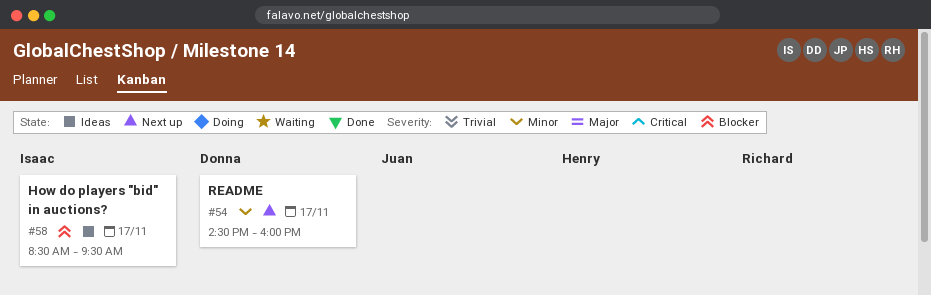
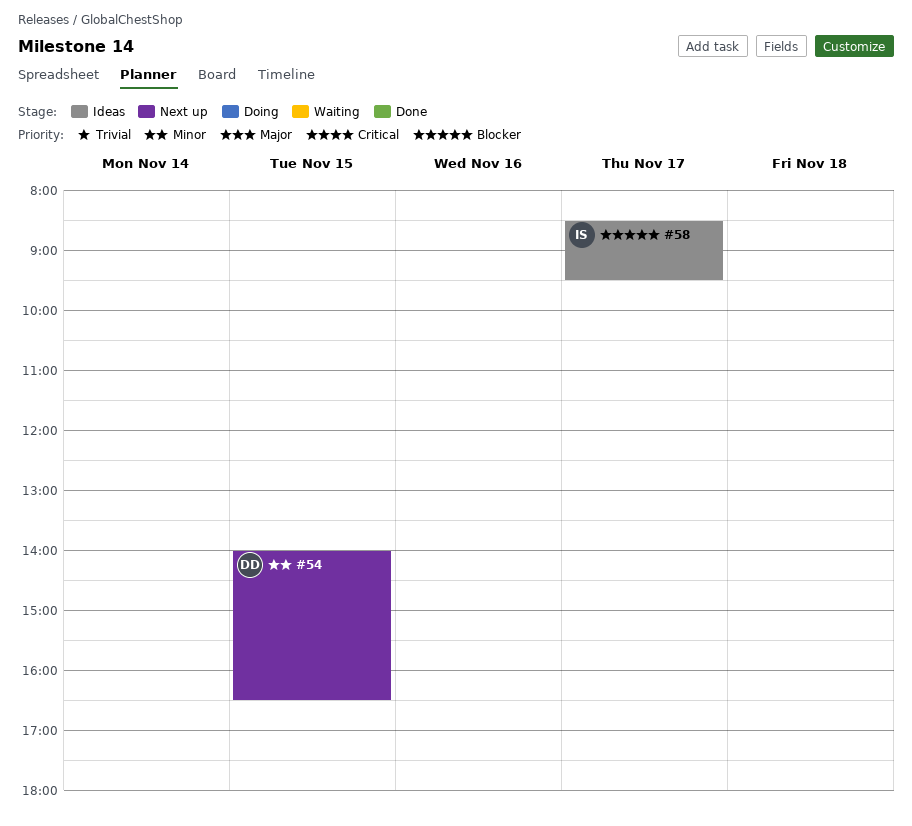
#54, day: Nov 17 -> Nov 15
#54, begins: 14:30 -> 14:00
#54, ends: 16:00 -> 16:30

